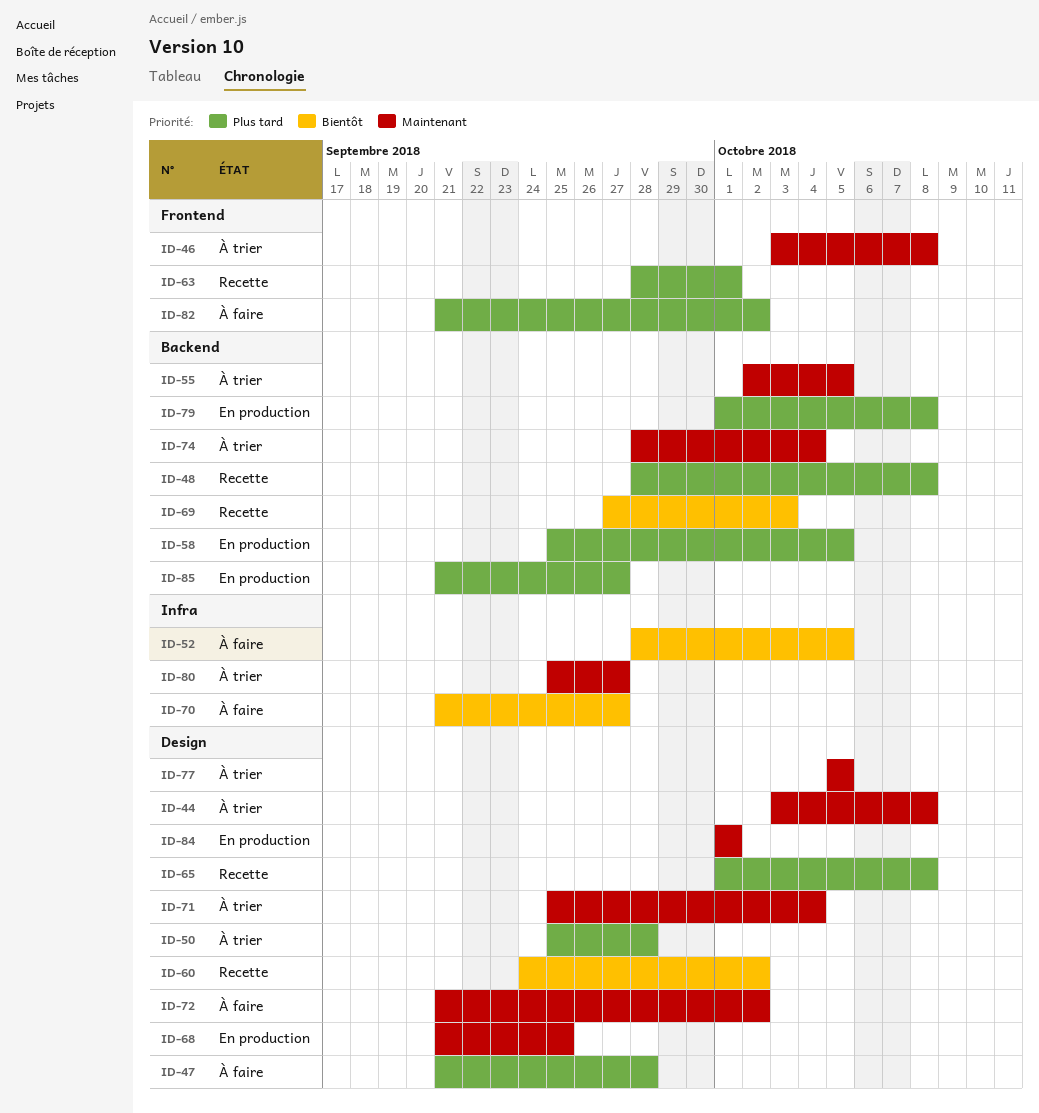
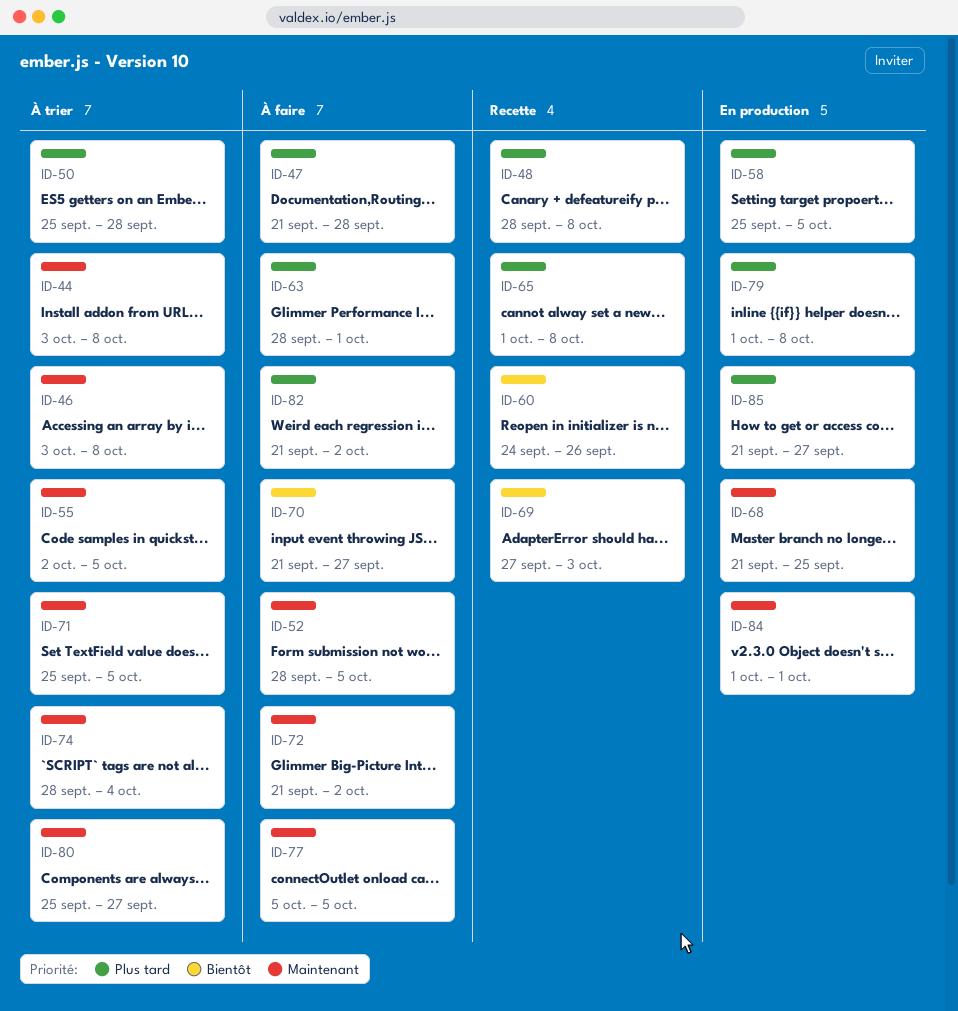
ID-52, priority: Bientôt -> Maintenant
ID-60, due: Oct 2 -> Sep 26
ID-63, status: Recette -> À faire
ID-71, due: Oct 4 -> Oct 5
ID-77, status: À trier -> À faire

